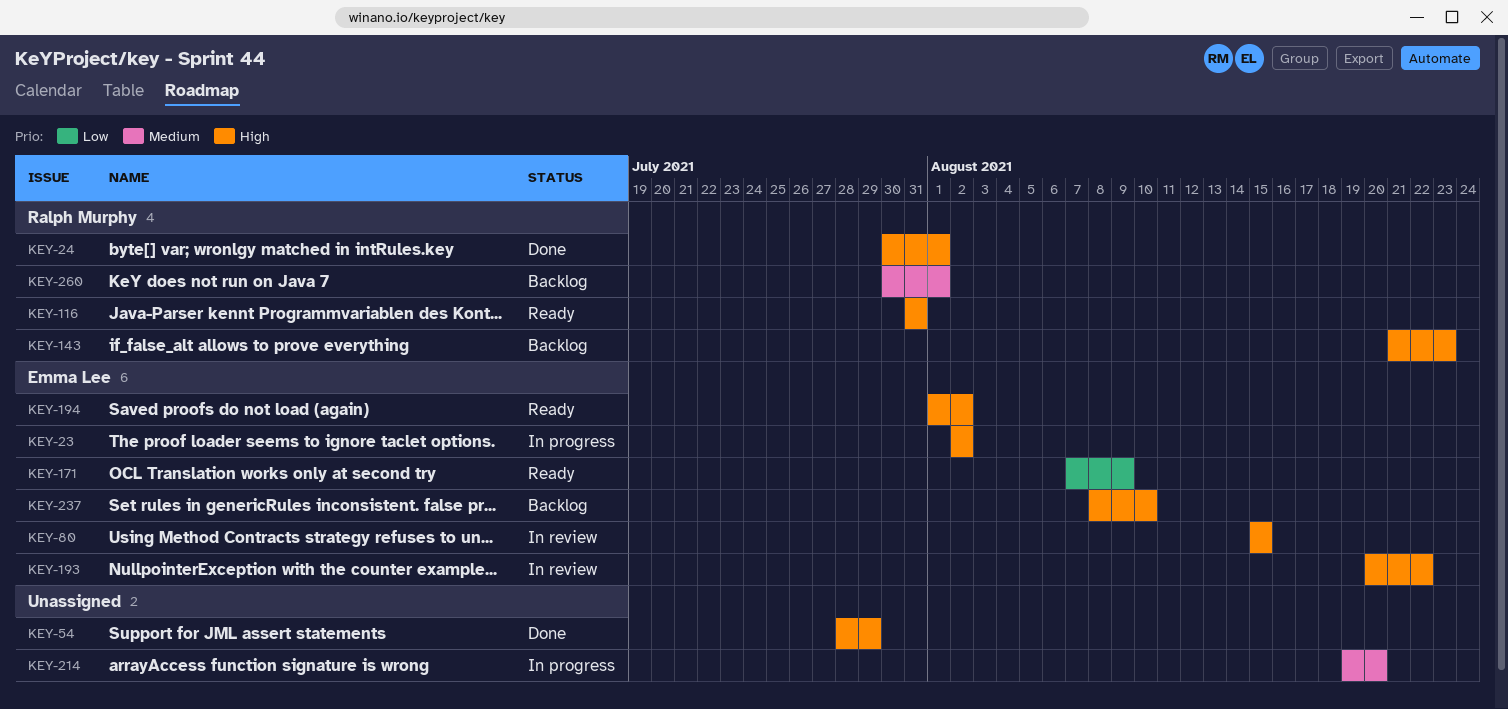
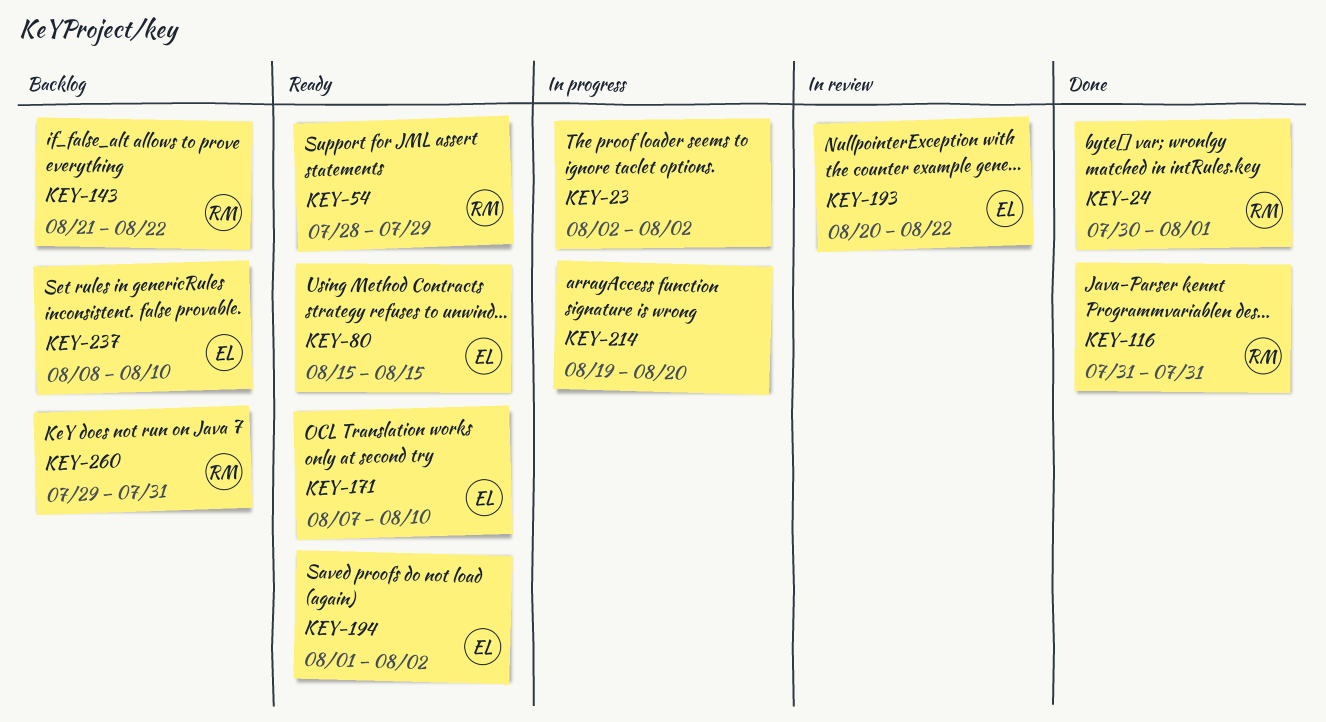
KEY-23, owner: Emma Lee -> none
KEY-54, status: Done -> Ready
KEY-54, owner: none -> Ralph Murphy
KEY-80, status: In review -> Ready
KEY-116, status: Ready -> Done
KEY-143, due: Aug 23 -> Aug 22
KEY-171, due: Aug 9 -> Aug 10
KEY-260, start: Jul 30 -> Jul 29
KEY-260, due: Aug 1 -> Jul 31

